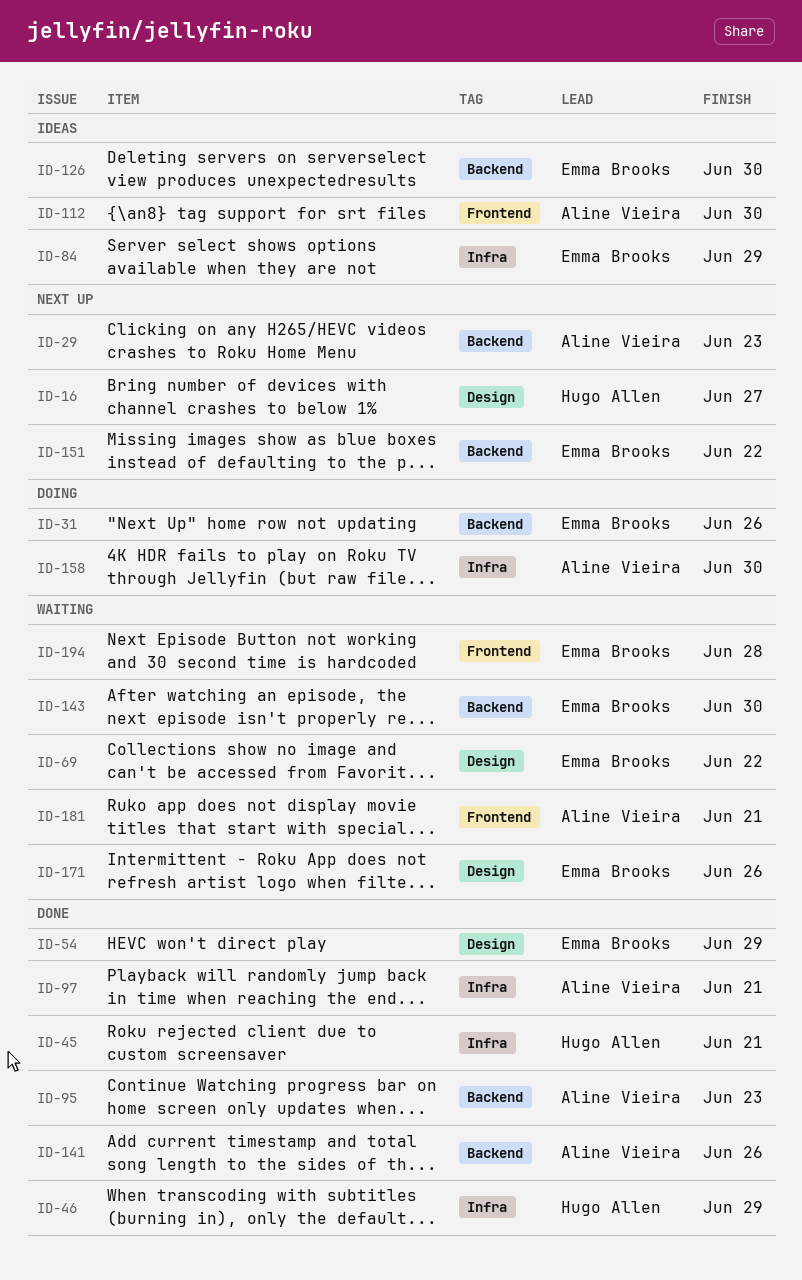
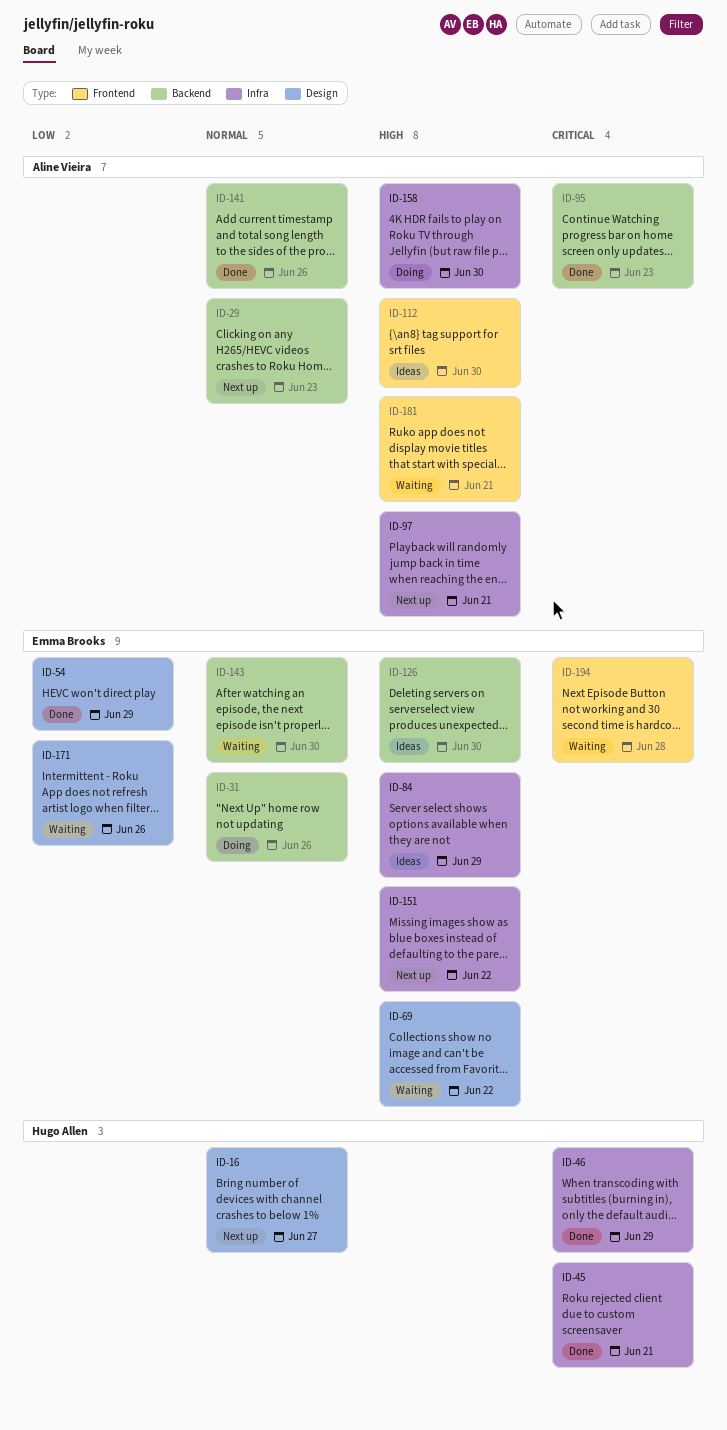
ID-97, status: Done -> Next up
ID-151, label: Backend -> Infra

